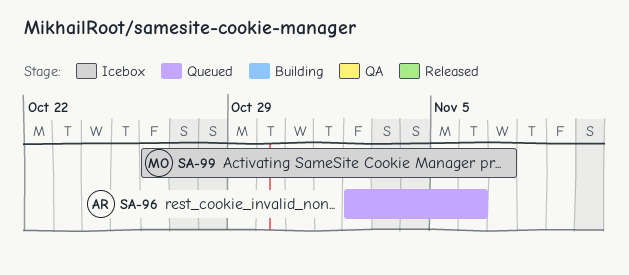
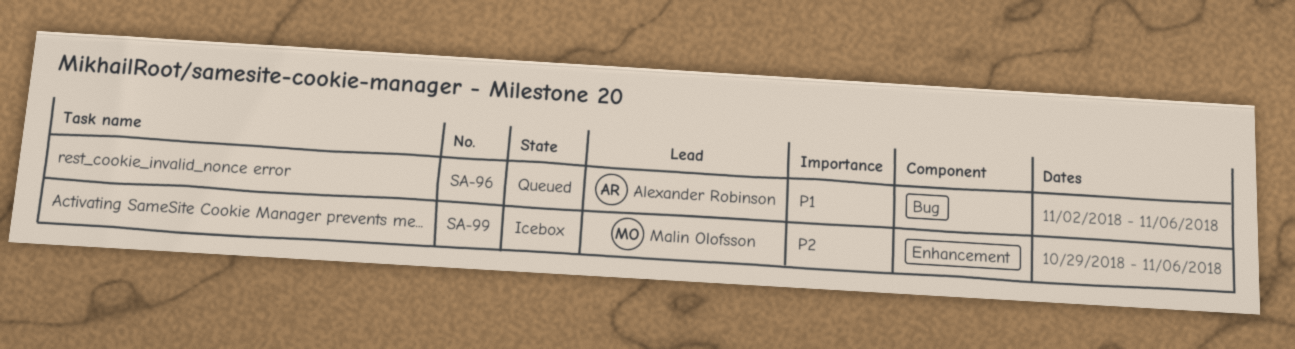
SA-99, start: Oct 26 -> Oct 29
SA-99, due: Nov 7 -> Nov 6

